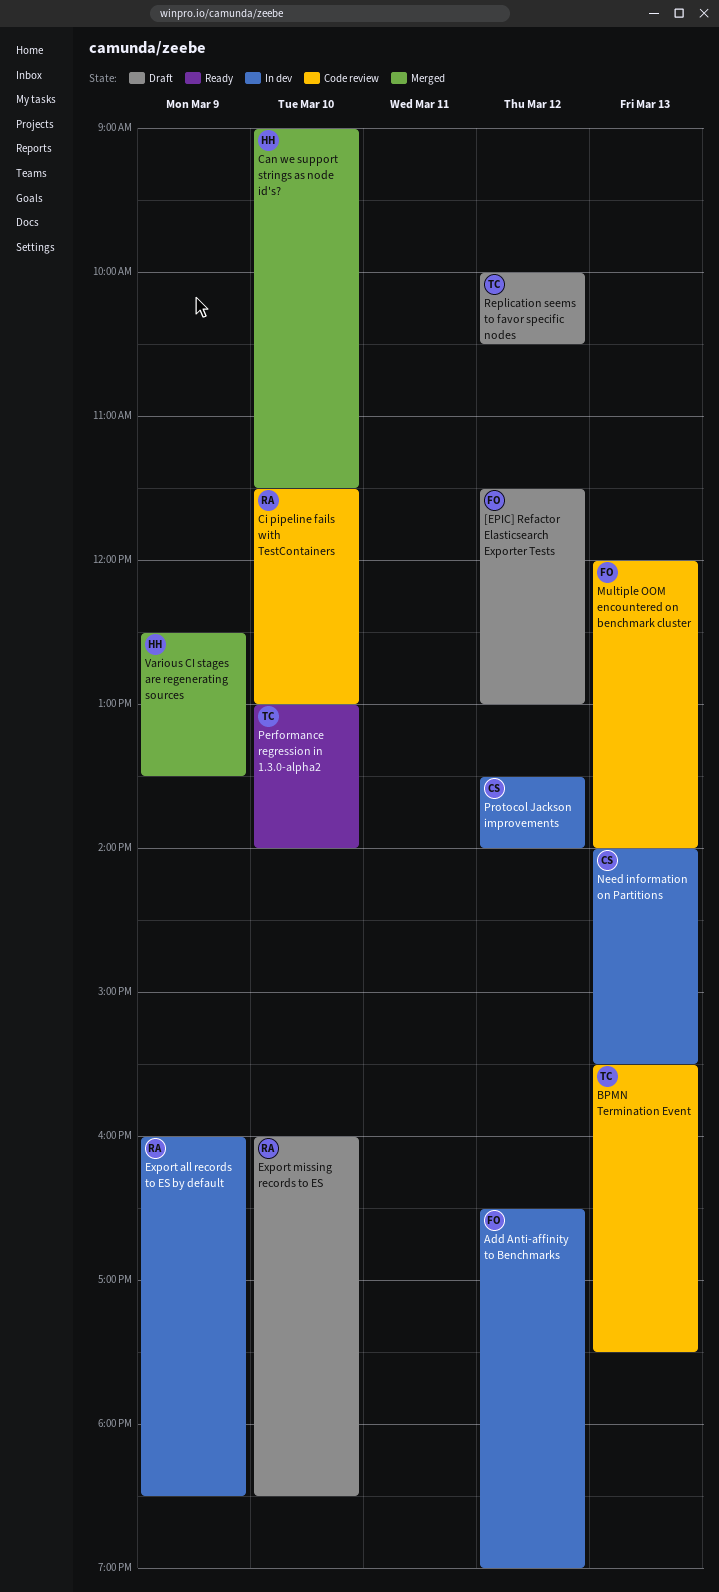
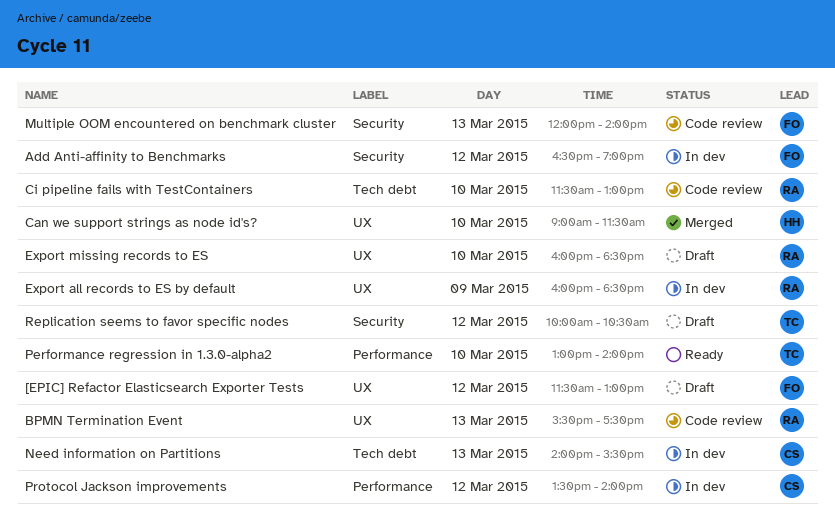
BPMN Termination Event, owner: TC -> RA
Various CI stages are regenerating sources: present -> none

